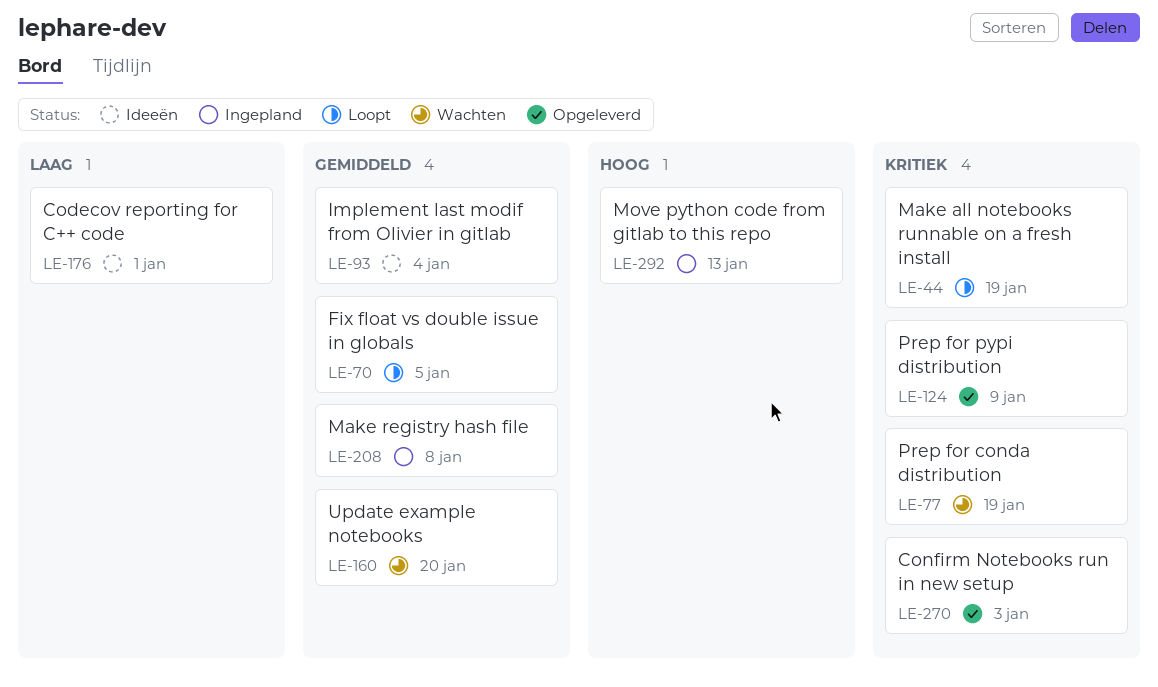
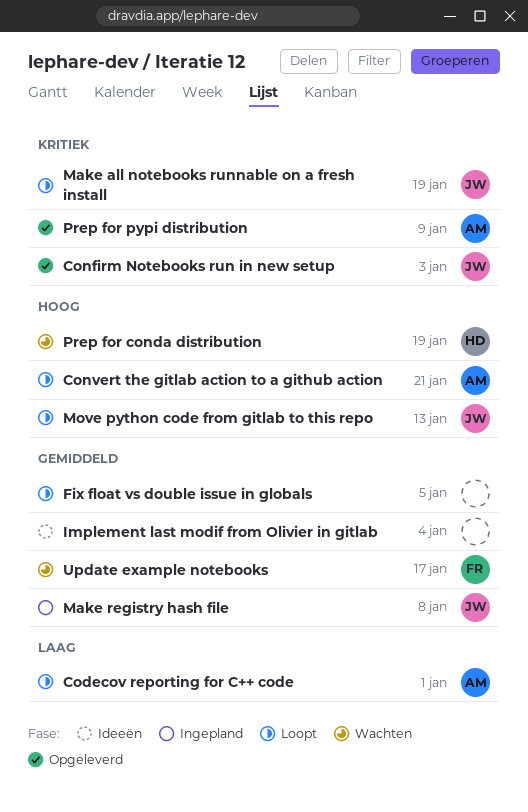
Codecov reporting for C++ code, status: Ideeën -> Loopt
Convert the gitlab action to a github action: none -> present
Move python code from gitlab to this repo, status: Ingepland -> Loopt
Prep for conda distribution, priority: Kritiek -> Hoog
Update example notebooks, due: Jan 20 -> Jan 17

